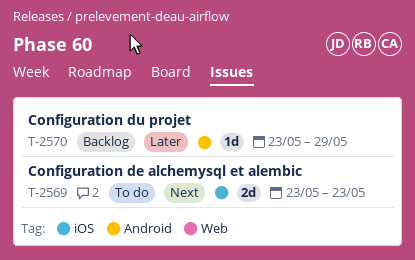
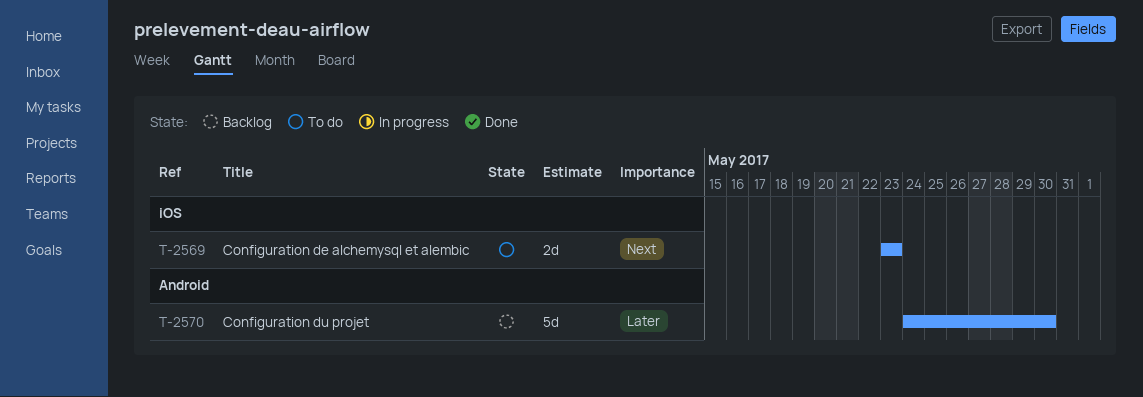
T-2570, estimate: 1d -> 5d
T-2570, start: May 23 -> May 24
T-2570, due: May 29 -> May 30

